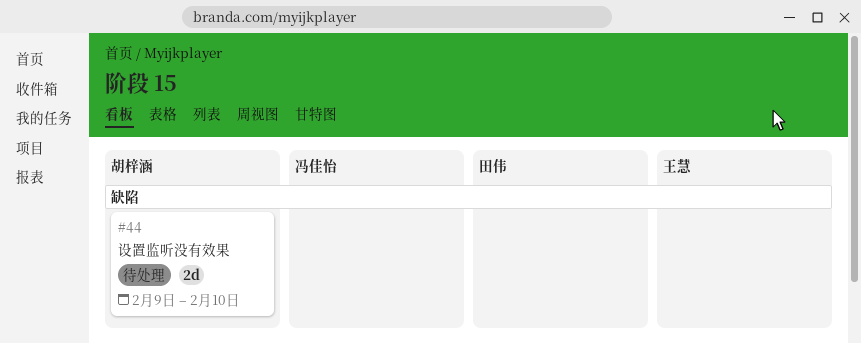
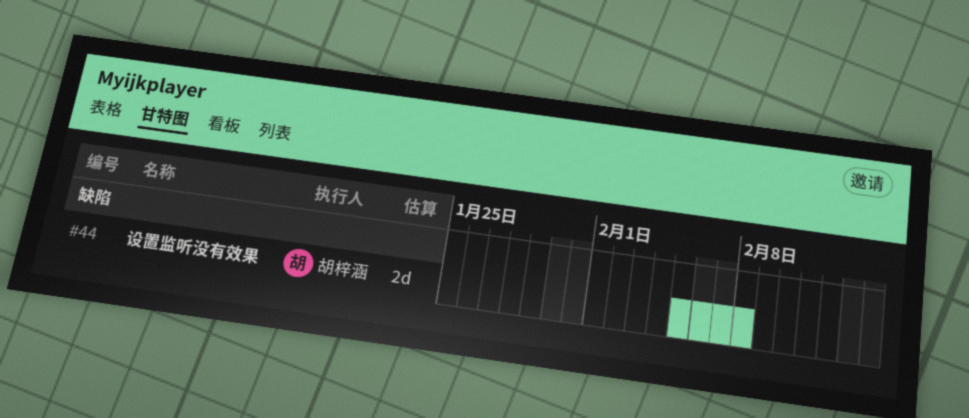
#44, start: Feb 9 -> Feb 5
#44, due: Feb 10 -> Feb 8

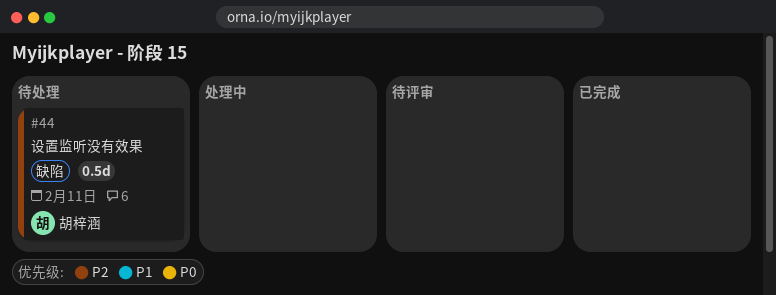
#44, estimate: 2d -> 0.5d
#44, due: Feb 8 -> Feb 11

